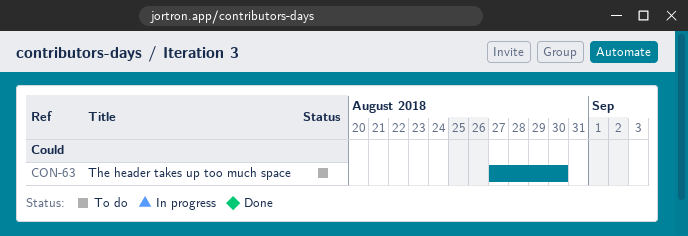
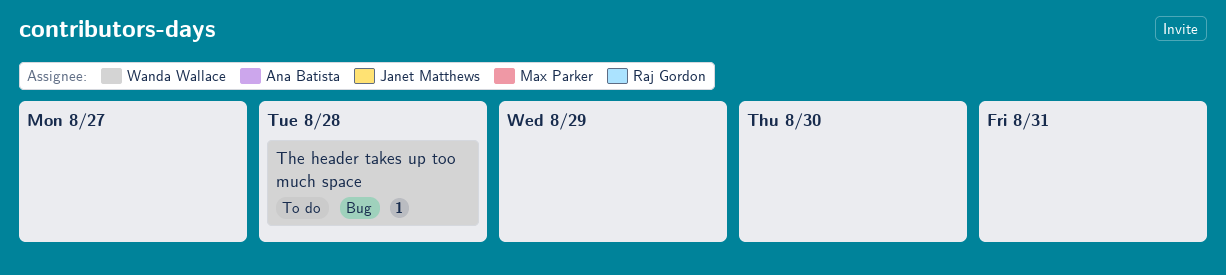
The header takes up too much space, due: Aug 30 -> Aug 28

